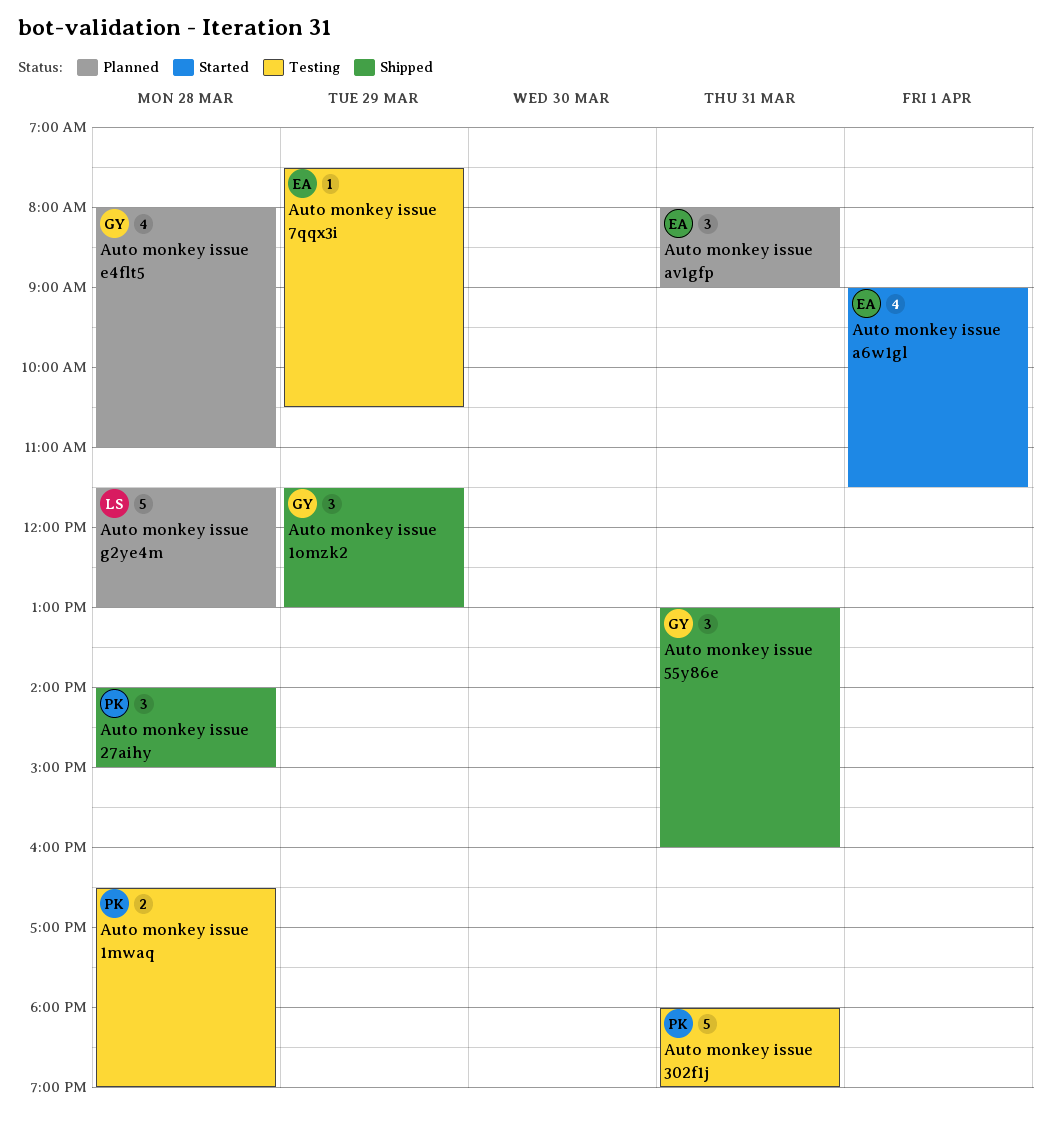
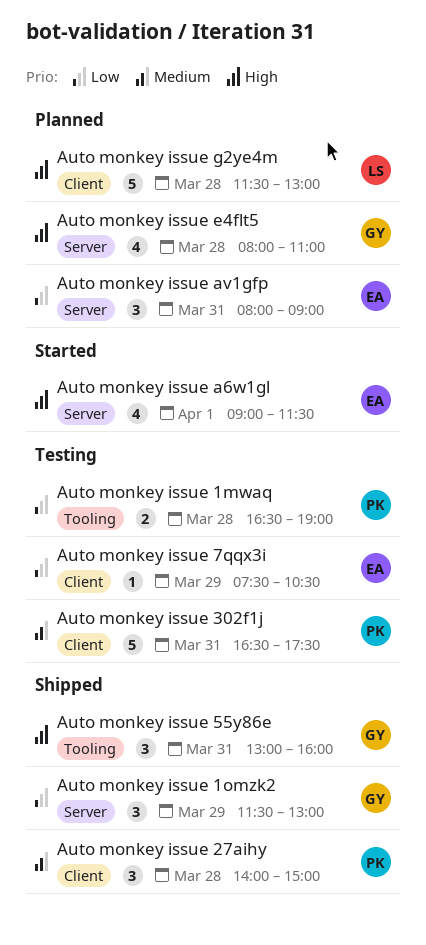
Auto monkey issue 302f1j, begins: 18:00 -> 16:30
Auto monkey issue 302f1j, ends: 19:00 -> 17:30

